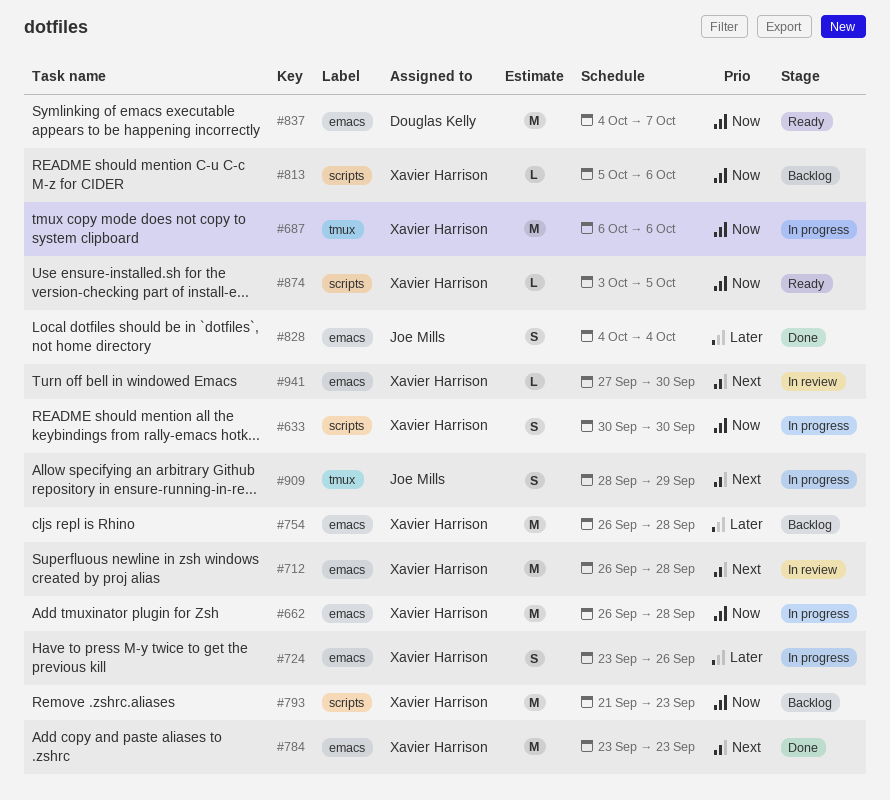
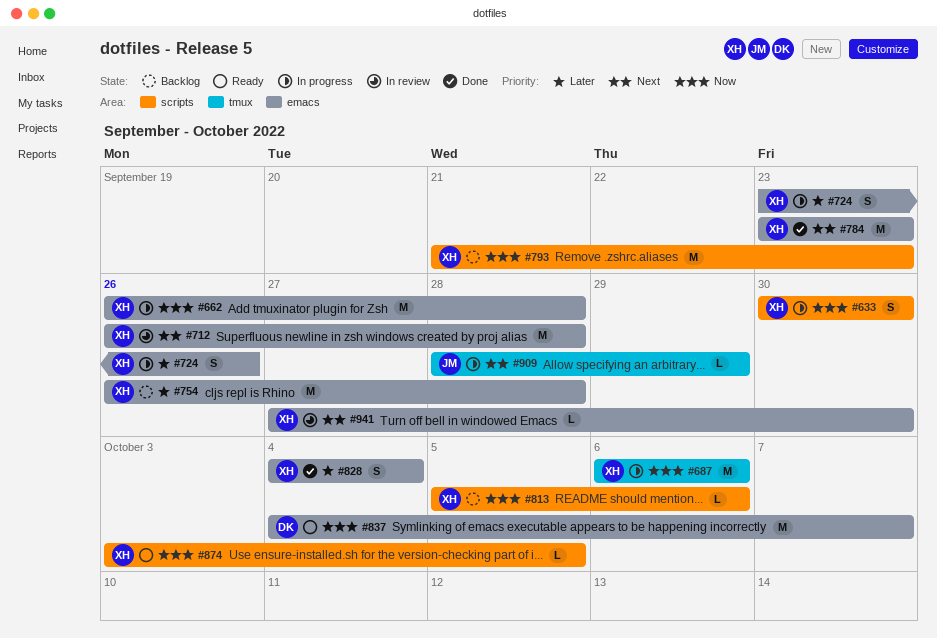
#828, owner: Joe Mills -> Xavier Harrison
#909, estimate: S -> L

